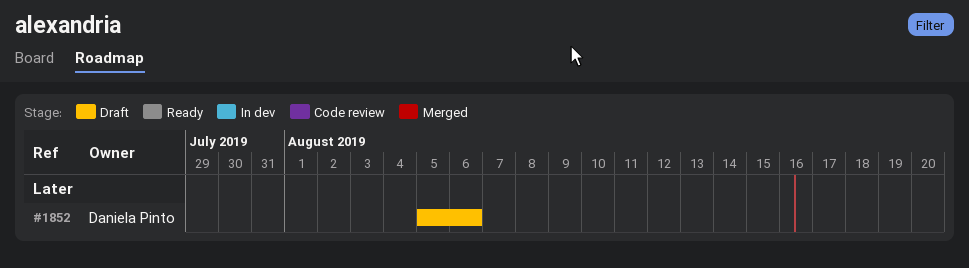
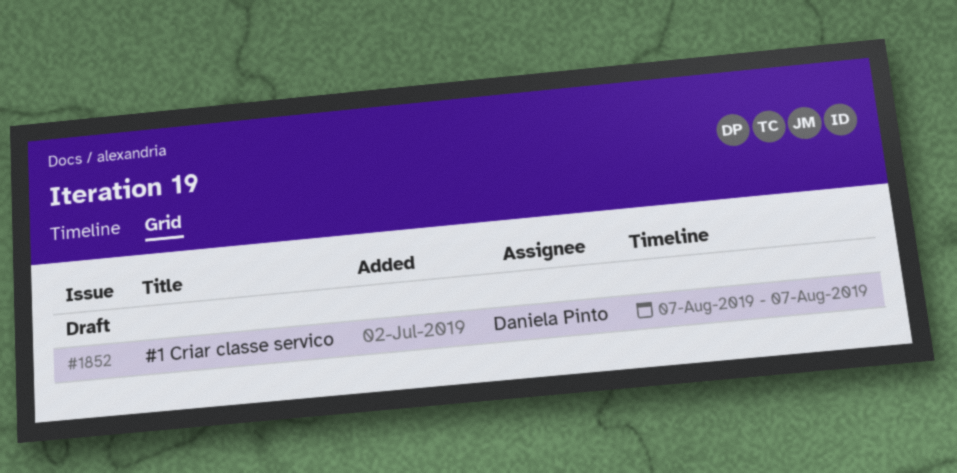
#1852, start: Aug 5 -> Aug 7
#1852, due: Aug 6 -> Aug 7

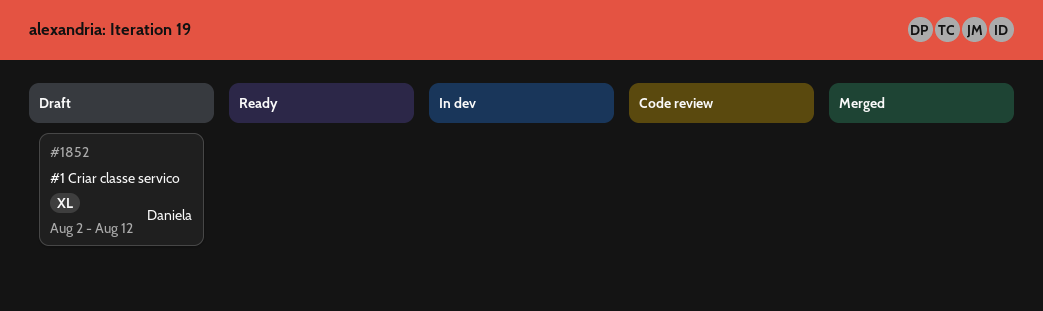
#1852, start: Aug 7 -> Aug 2
#1852, due: Aug 7 -> Aug 12

